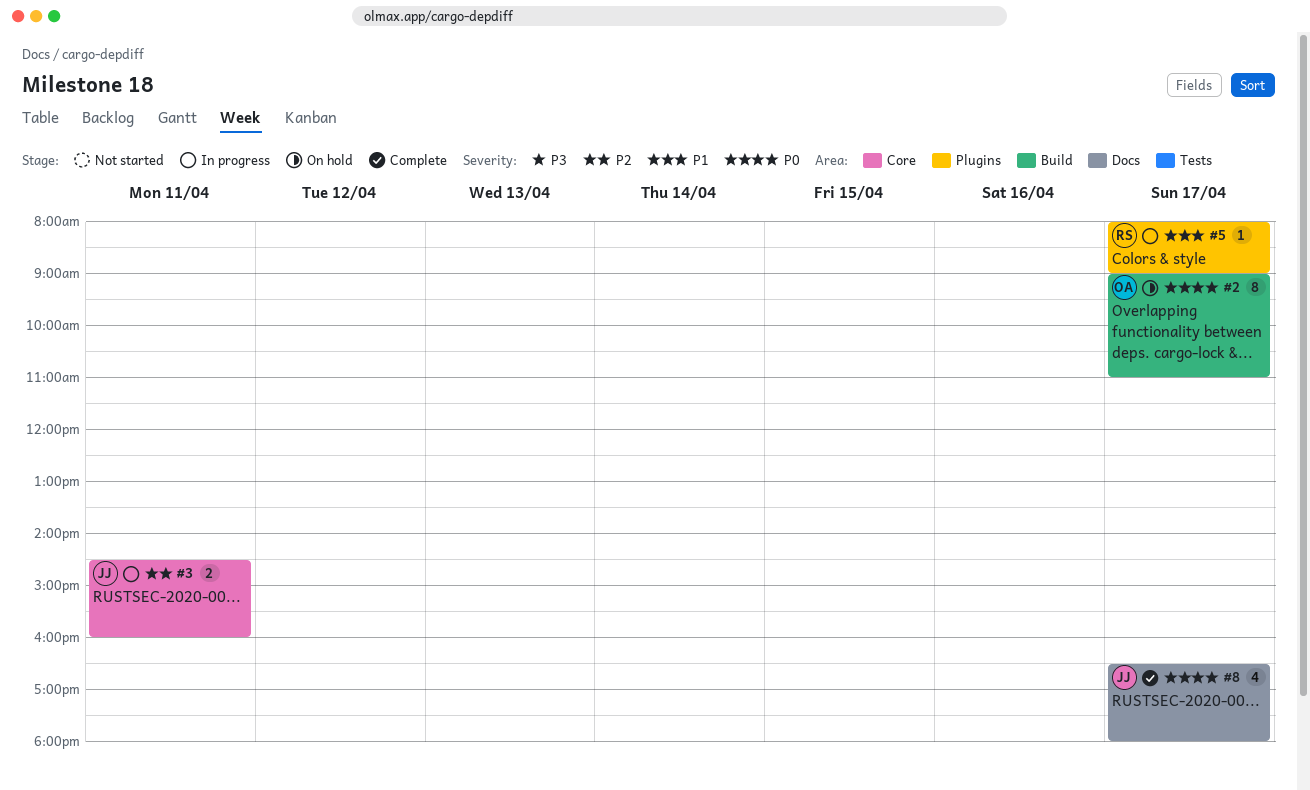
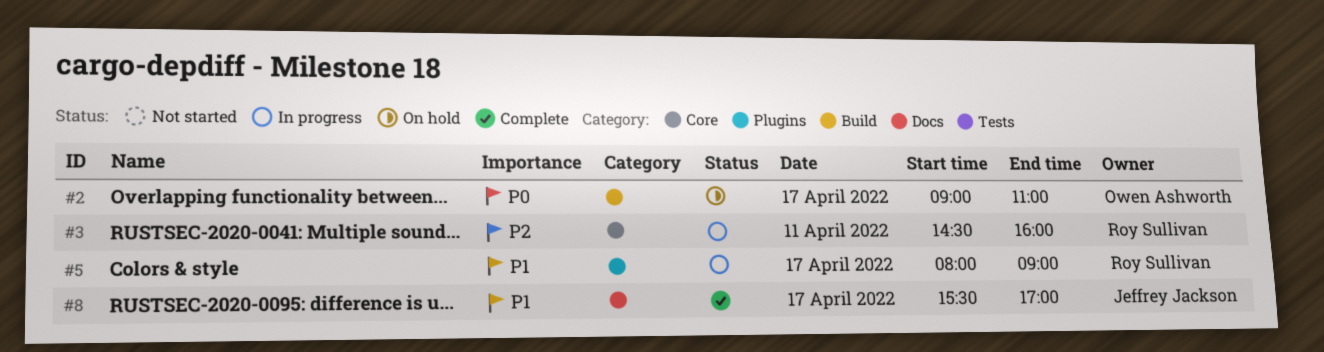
#3, owner: Jeffrey Jackson -> Roy Sullivan
#8, priority: P0 -> P1
#8, begins: 16:30 -> 15:30
#8, ends: 18:00 -> 17:00

